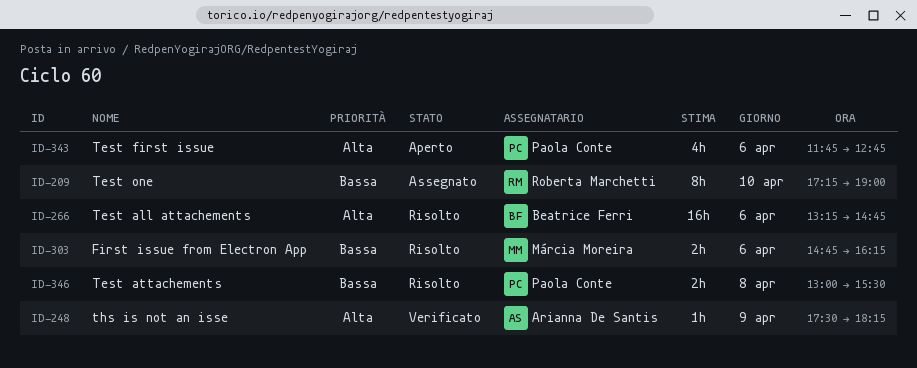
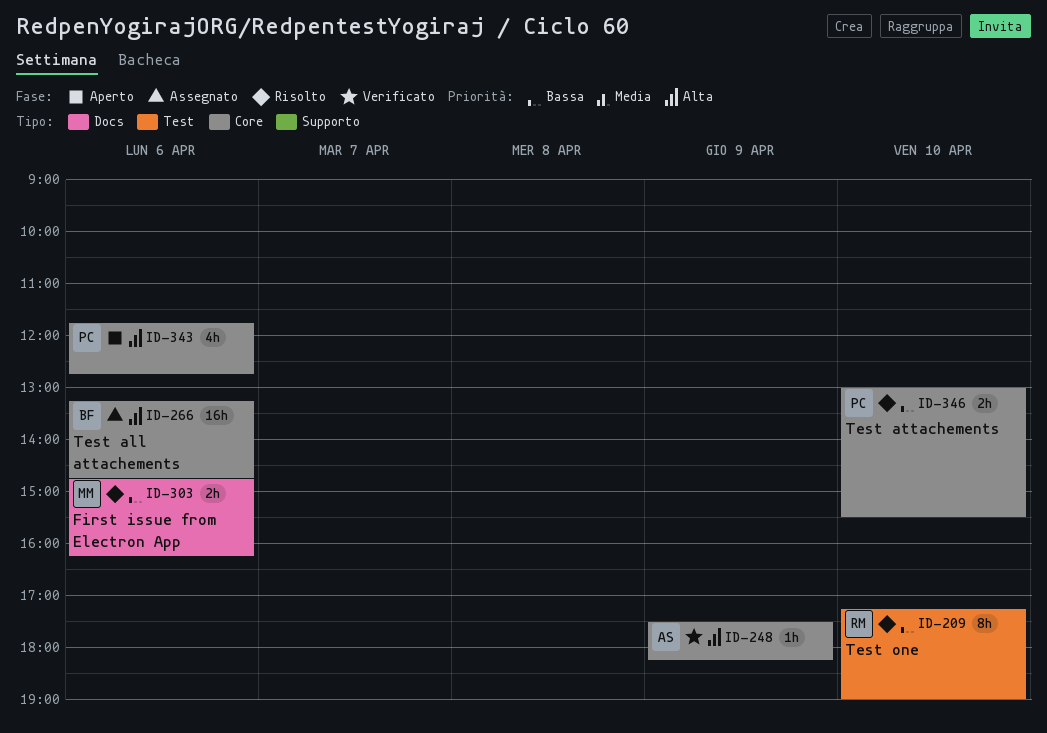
ID-209, status: Assegnato -> Risolto
ID-266, status: Risolto -> Assegnato
ID-346, day: Apr 8 -> Apr 10

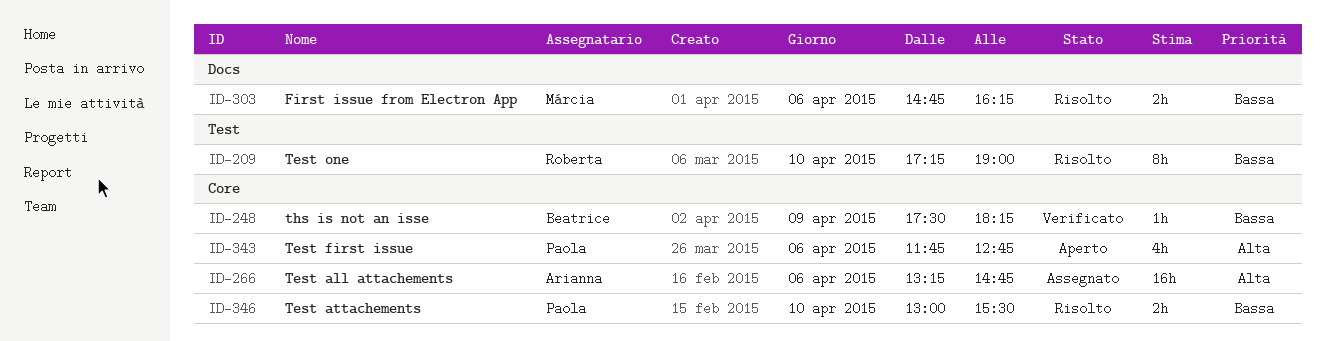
ID-248, owner: Arianna -> Beatrice
ID-248, priority: Alta -> Bassa
ID-266, owner: Beatrice -> Arianna

